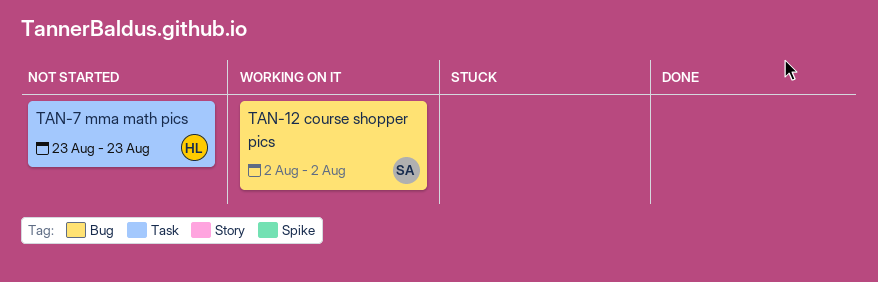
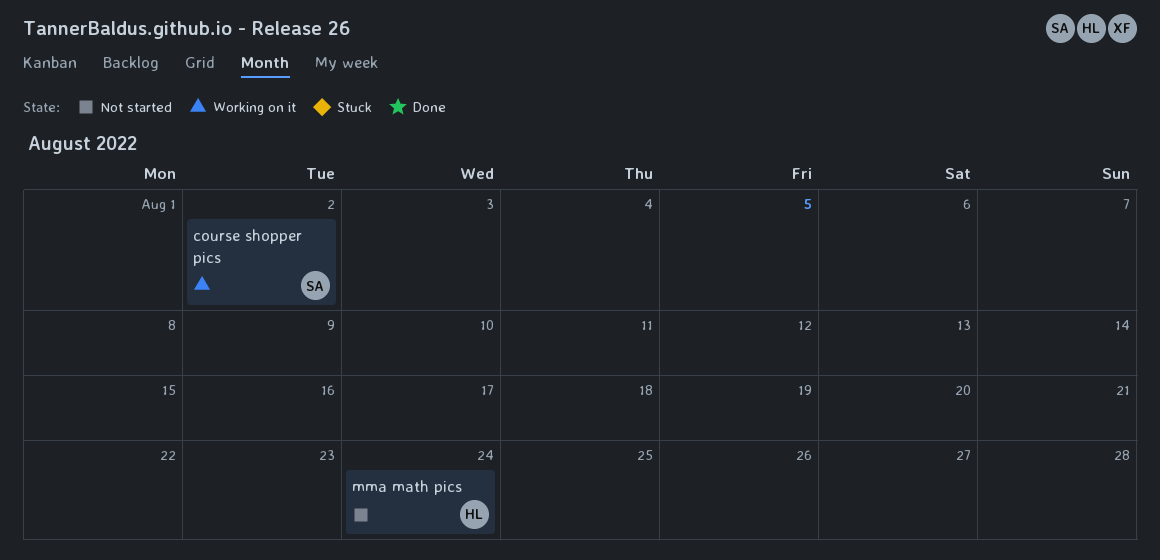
mma math pics, due: Aug 23 -> Aug 24

